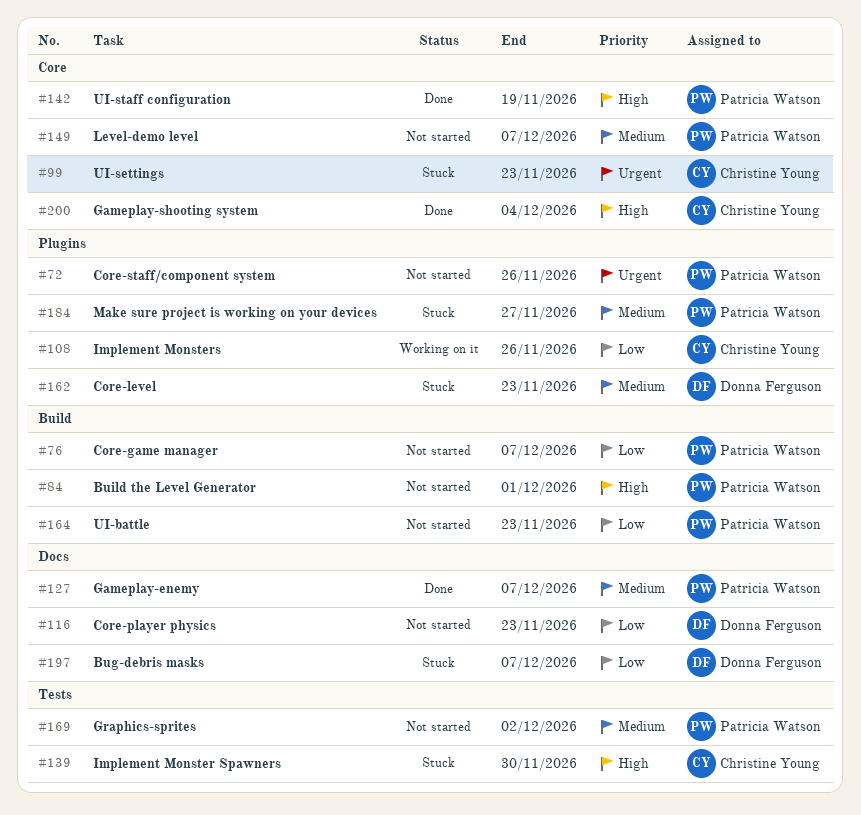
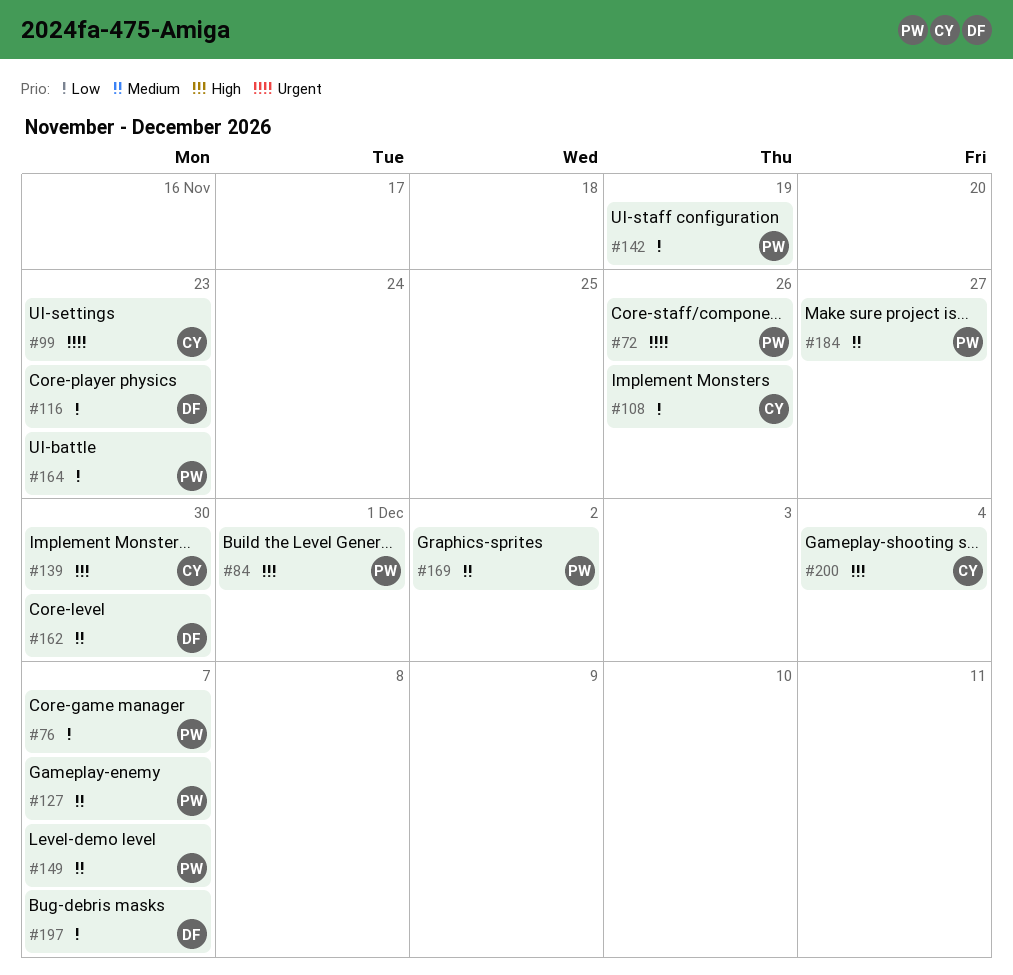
#142, priority: High -> Low
#162, due: Nov 23 -> Nov 30

